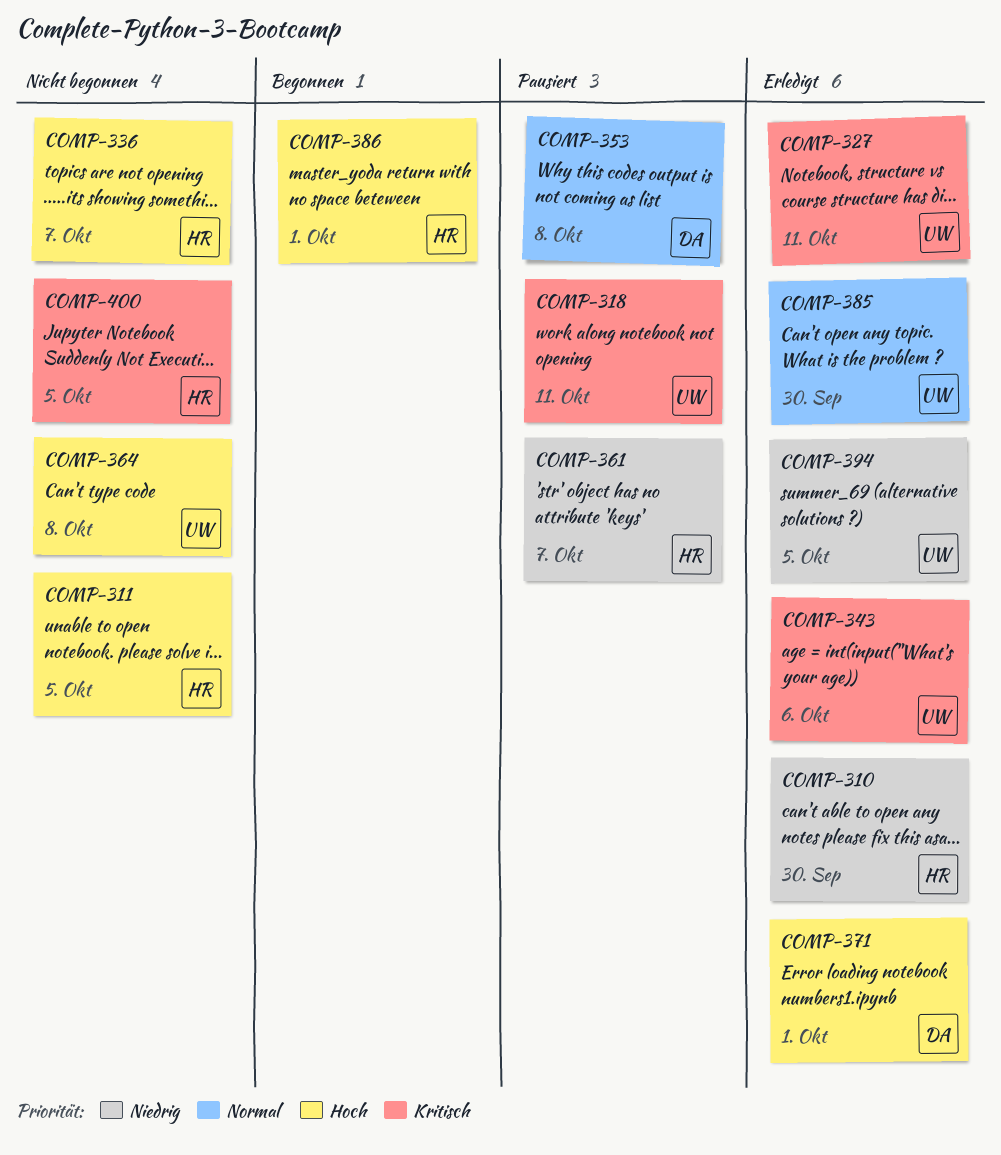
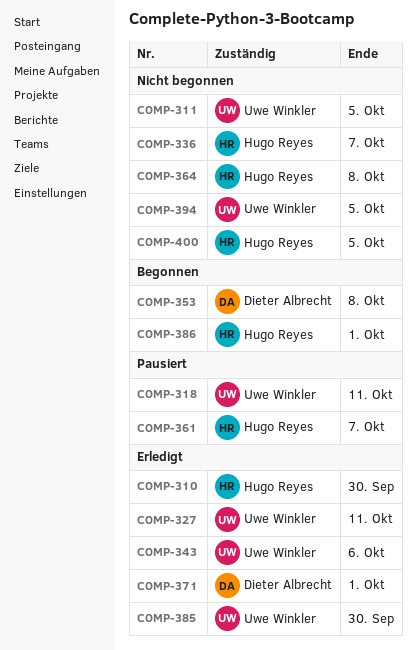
COMP-311, owner: Hugo Reyes -> Uwe Winkler
COMP-353, status: Pausiert -> Begonnen
COMP-364, owner: Uwe Winkler -> Hugo Reyes
COMP-394, status: Erledigt -> Nicht begonnen

